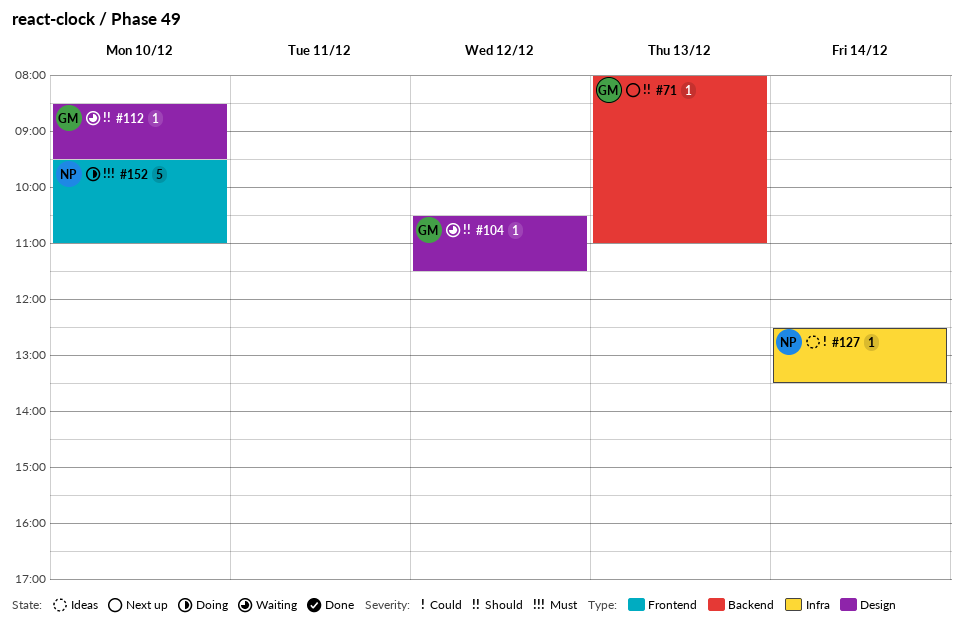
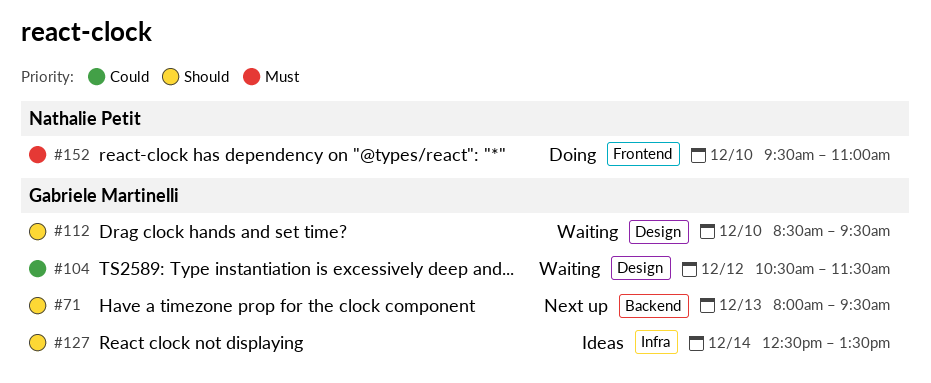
#71, ends: 11:00 -> 09:30
#104, priority: Should -> Could
#127, owner: Nathalie Petit -> Gabriele Martinelli
#127, priority: Could -> Should

